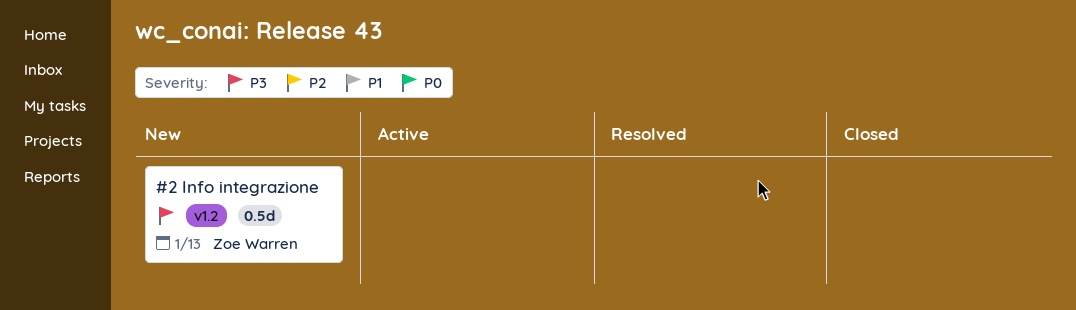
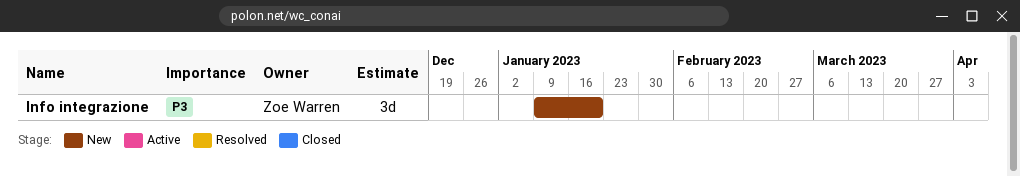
Info integrazione, estimate: 0.5d -> 3d
Info integrazione, due: Jan 13 -> Jan 20

